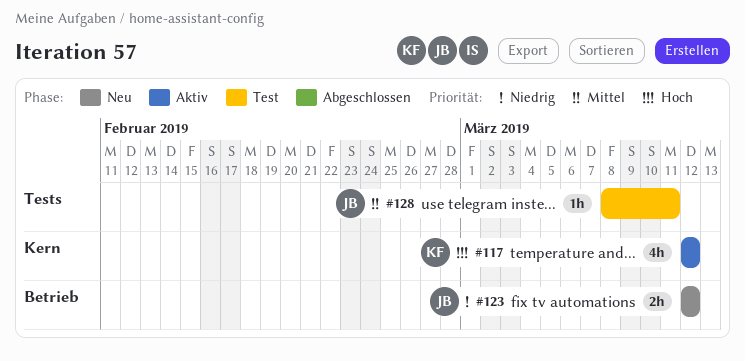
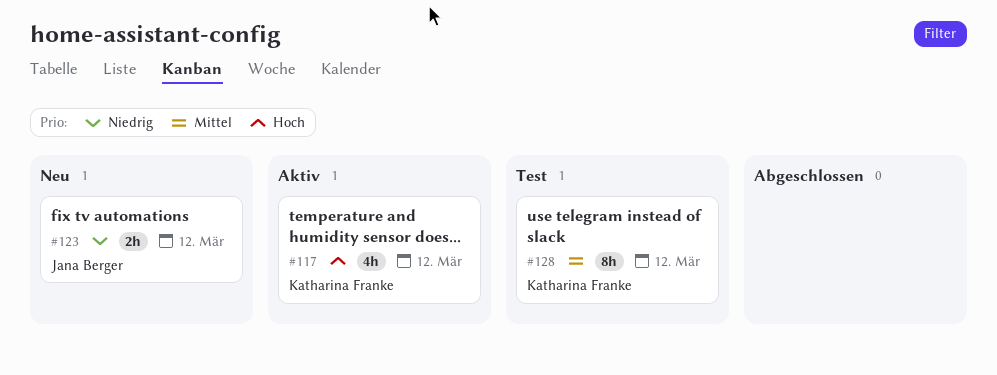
#128, owner: Jana Berger -> Katharina Franke
#128, estimate: 1h -> 8h
#128, due: Mar 11 -> Mar 12

